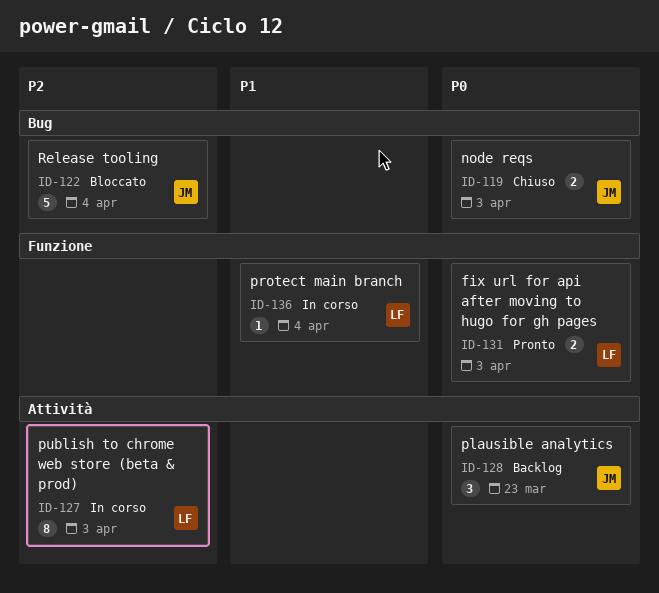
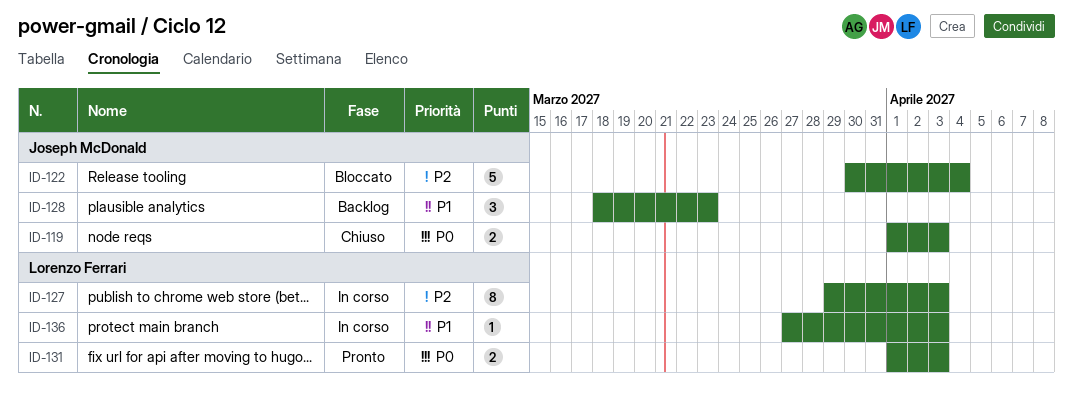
ID-128, priority: P0 -> P1
ID-136, due: Apr 4 -> Apr 3

